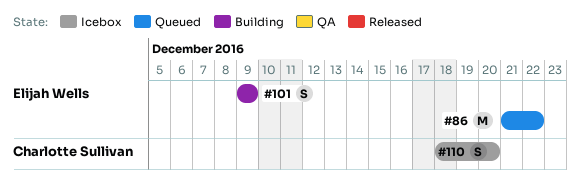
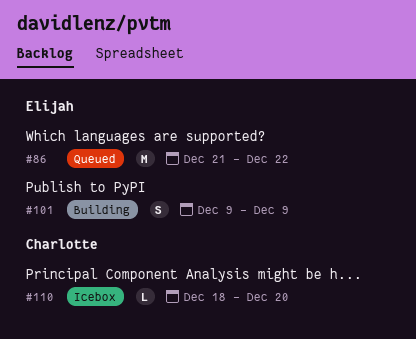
#110, estimate: S -> L

